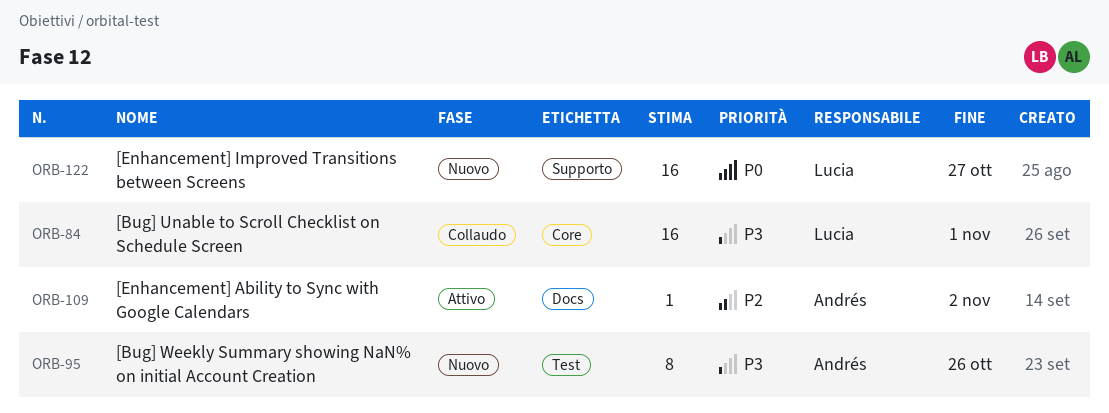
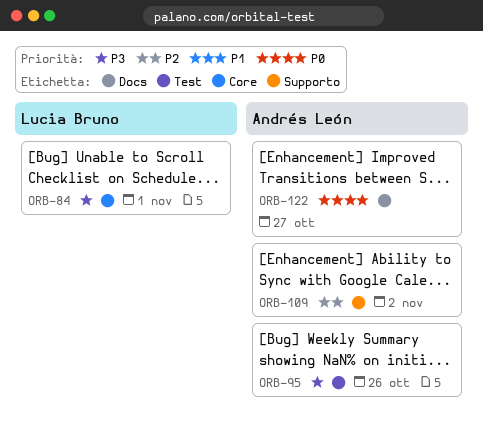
ORB-109, label: Docs -> Supporto
ORB-122, owner: Lucia Bruno -> Andrés León
ORB-122, label: Supporto -> Docs

